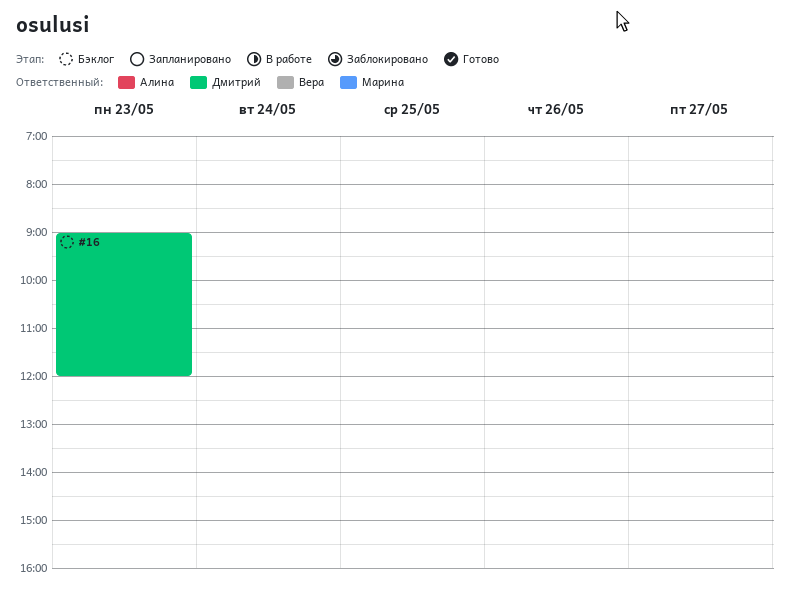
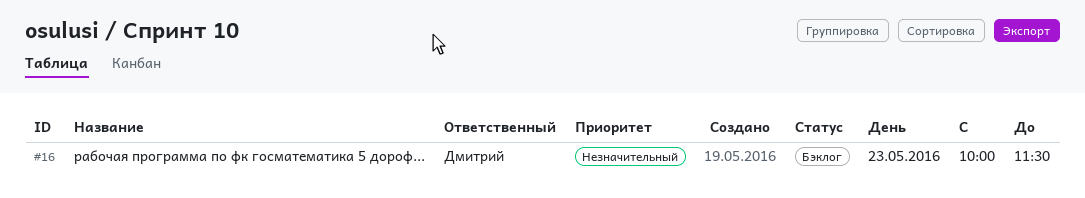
#16, begins: 09:00 -> 10:00
#16, ends: 12:00 -> 11:30

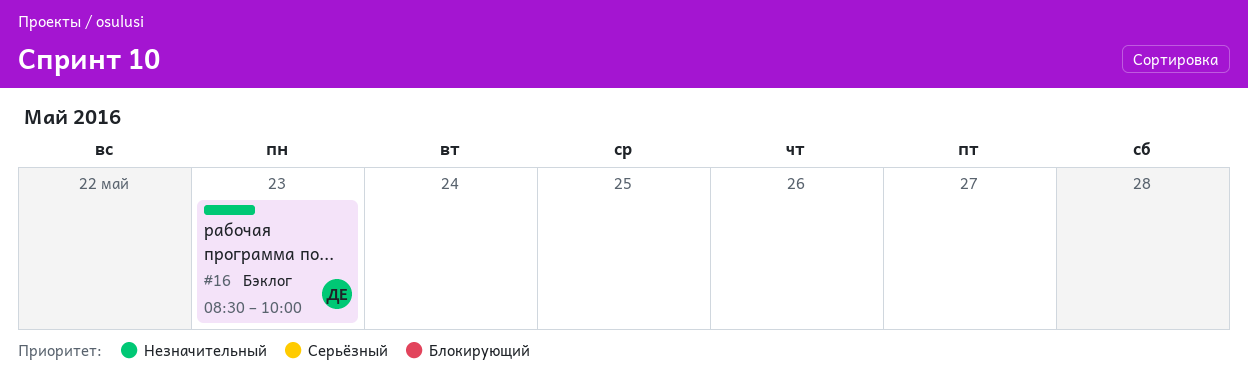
#16, begins: 10:00 -> 08:30
#16, ends: 11:30 -> 10:00

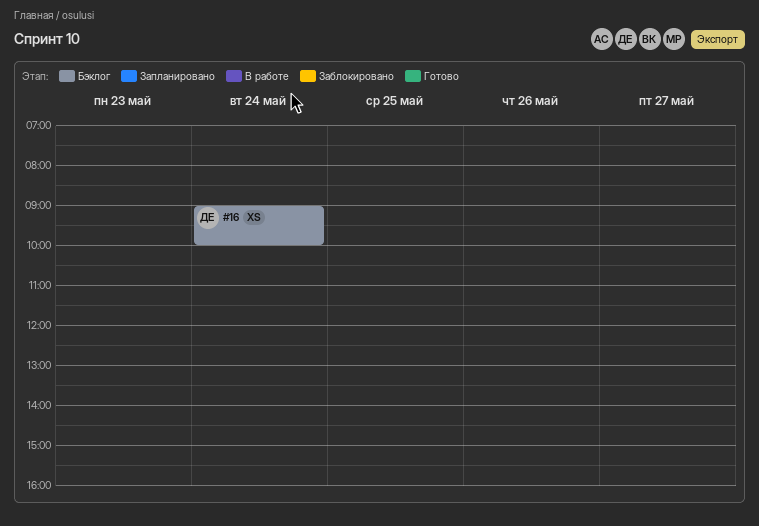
#16, day: May 23 -> May 24
#16, begins: 08:30 -> 09:00

